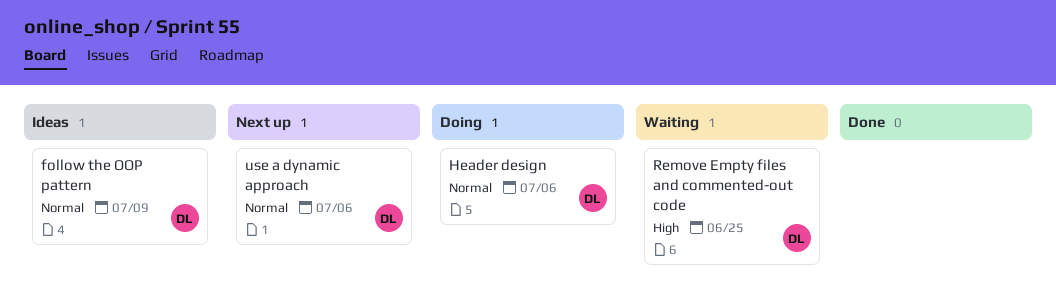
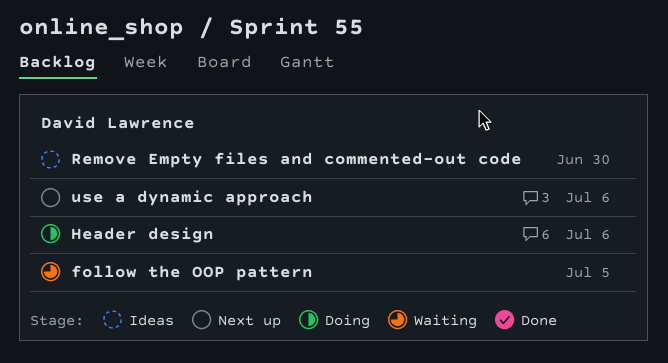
follow the OOP pattern, status: Ideas -> Waiting
follow the OOP pattern, due: Jul 9 -> Jul 5
Remove Empty files and commented-out code, status: Waiting -> Ideas
Remove Empty files and commented-out code, due: Jun 25 -> Jun 30

